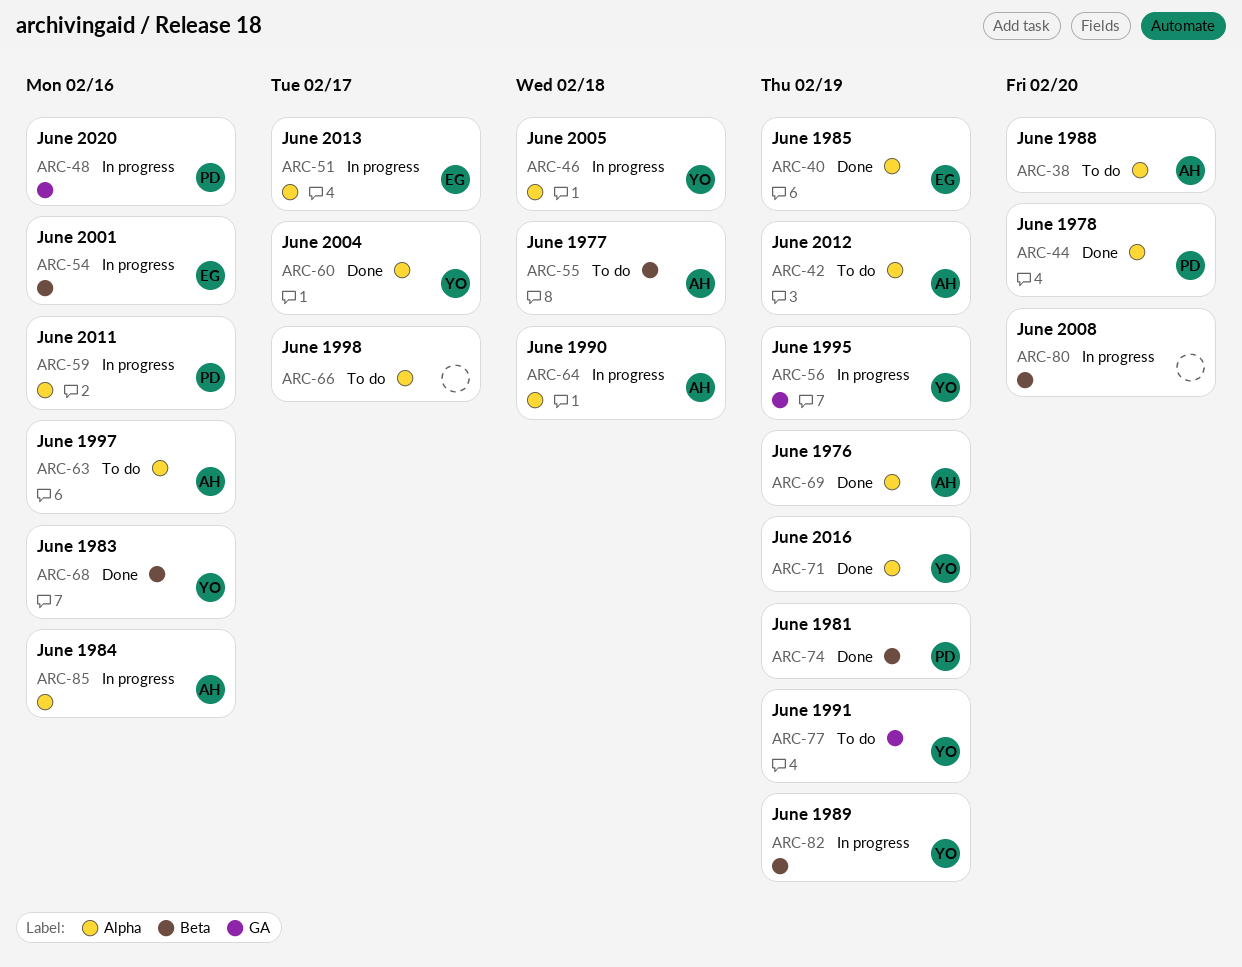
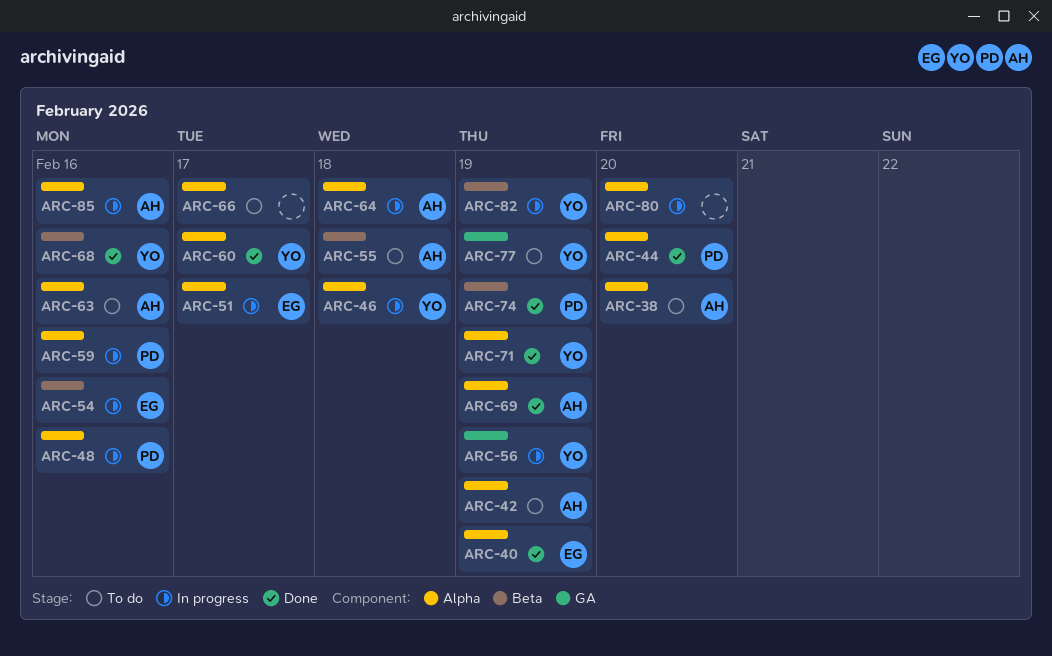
ARC-48, label: GA -> Alpha
ARC-80, label: Beta -> Alpha

